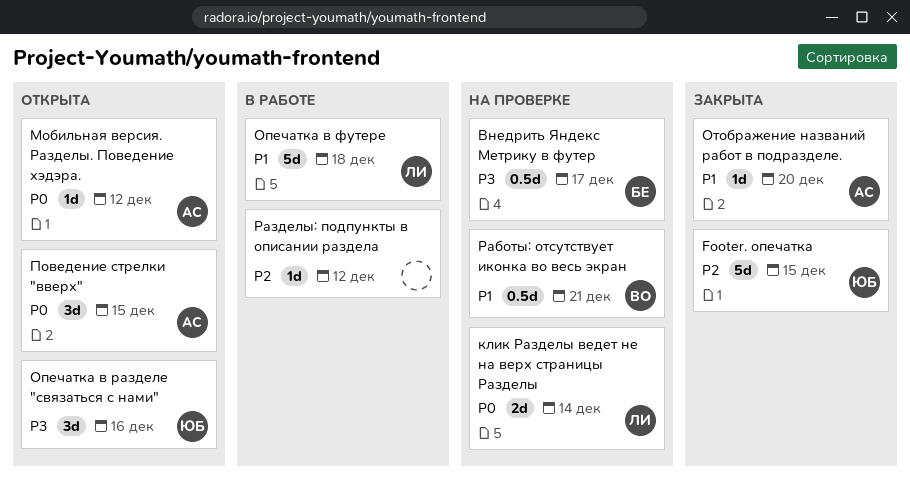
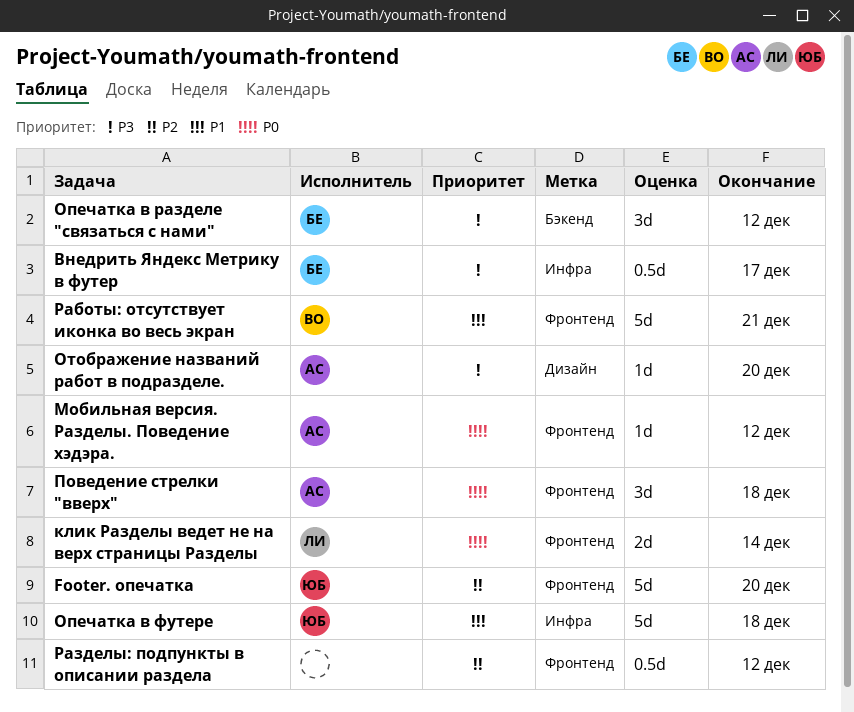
Footer. опечатка, due: Dec 15 -> Dec 20
Опечатка в разделе "связаться с нами", owner: ЮБ -> БЕ
Опечатка в разделе "связаться с нами", due: Dec 16 -> Dec 12
Опечатка в футере, owner: ЛИ -> ЮБ
Отображение названий работ в подразделе., priority: P1 -> P3
Поведение стрелки "вверх", due: Dec 15 -> Dec 18
Работы: отсутствует иконка во весь экран, estimate: 0.5d -> 5d
Разделы: подпункты в описании раздела, estimate: 1d -> 0.5d

